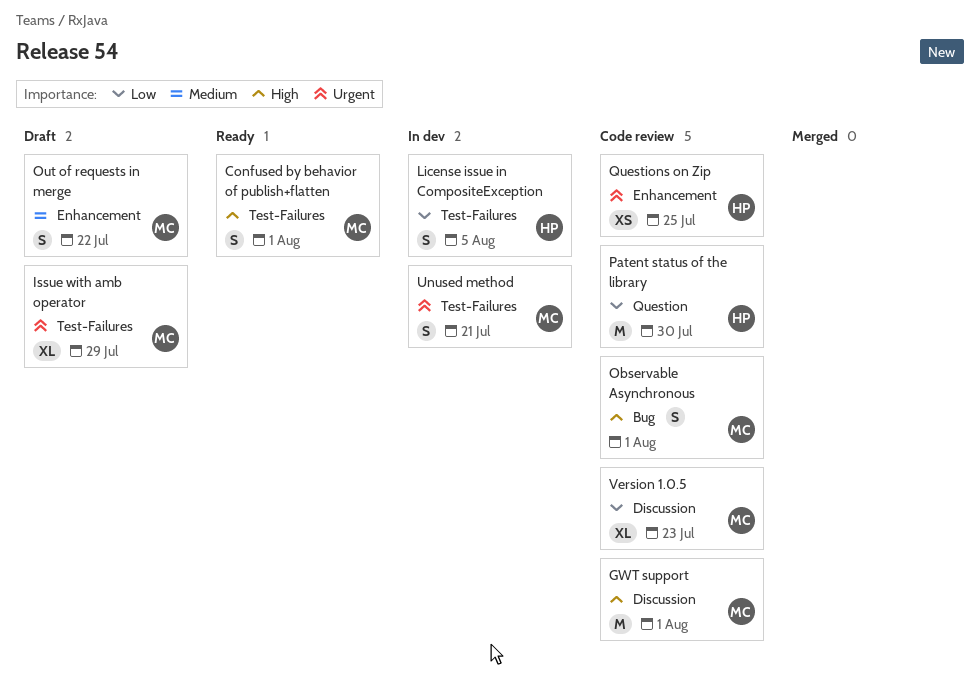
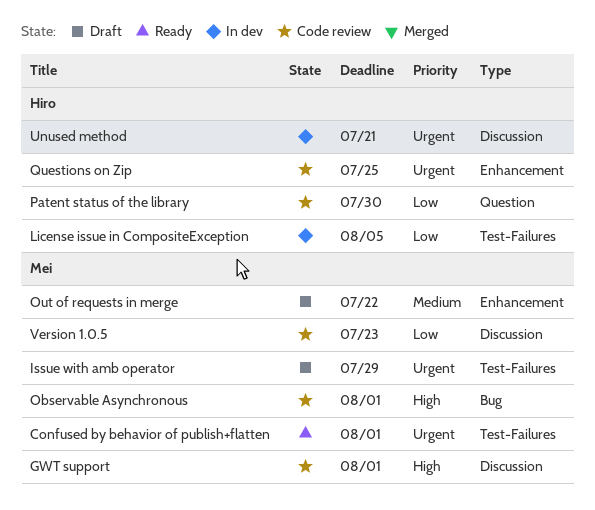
Confused by behavior of publish+flatten, priority: High -> Urgent
Unused method, owner: Mei -> Hiro
Unused method, label: Test-Failures -> Discussion

